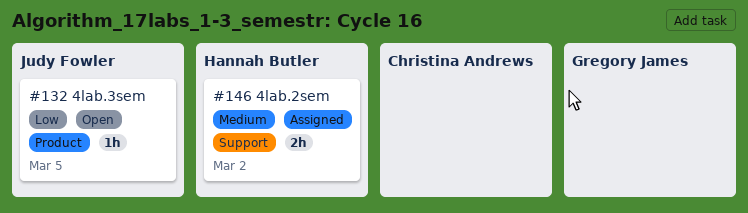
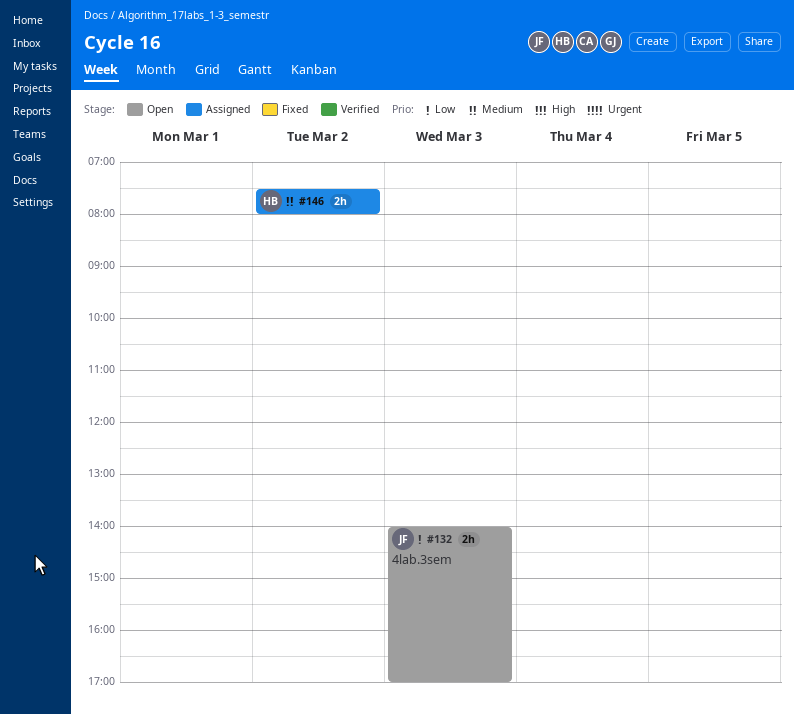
#132, estimate: 1h -> 2h
#132, day: Mar 5 -> Mar 3

